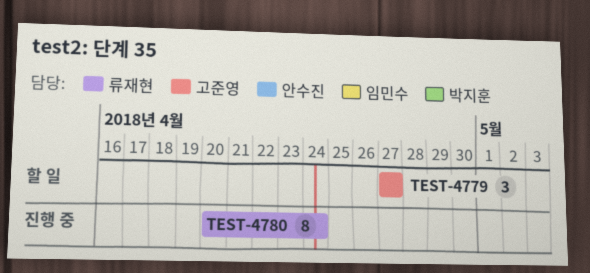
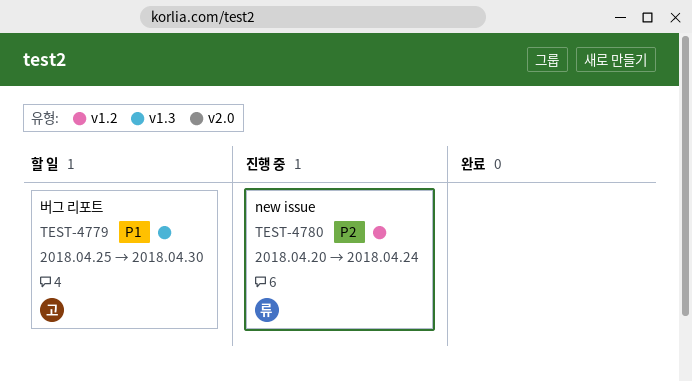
TEST-4779, start: Apr 27 -> Apr 25
TEST-4779, due: Apr 27 -> Apr 30

